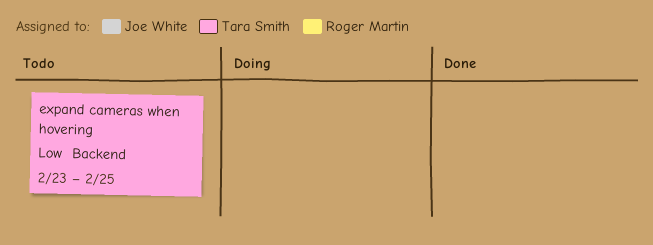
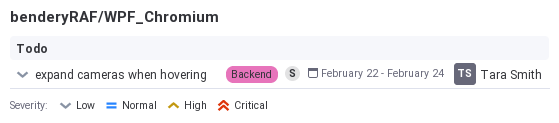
expand cameras when hovering, start: Feb 23 -> Feb 22
expand cameras when hovering, due: Feb 25 -> Feb 24

